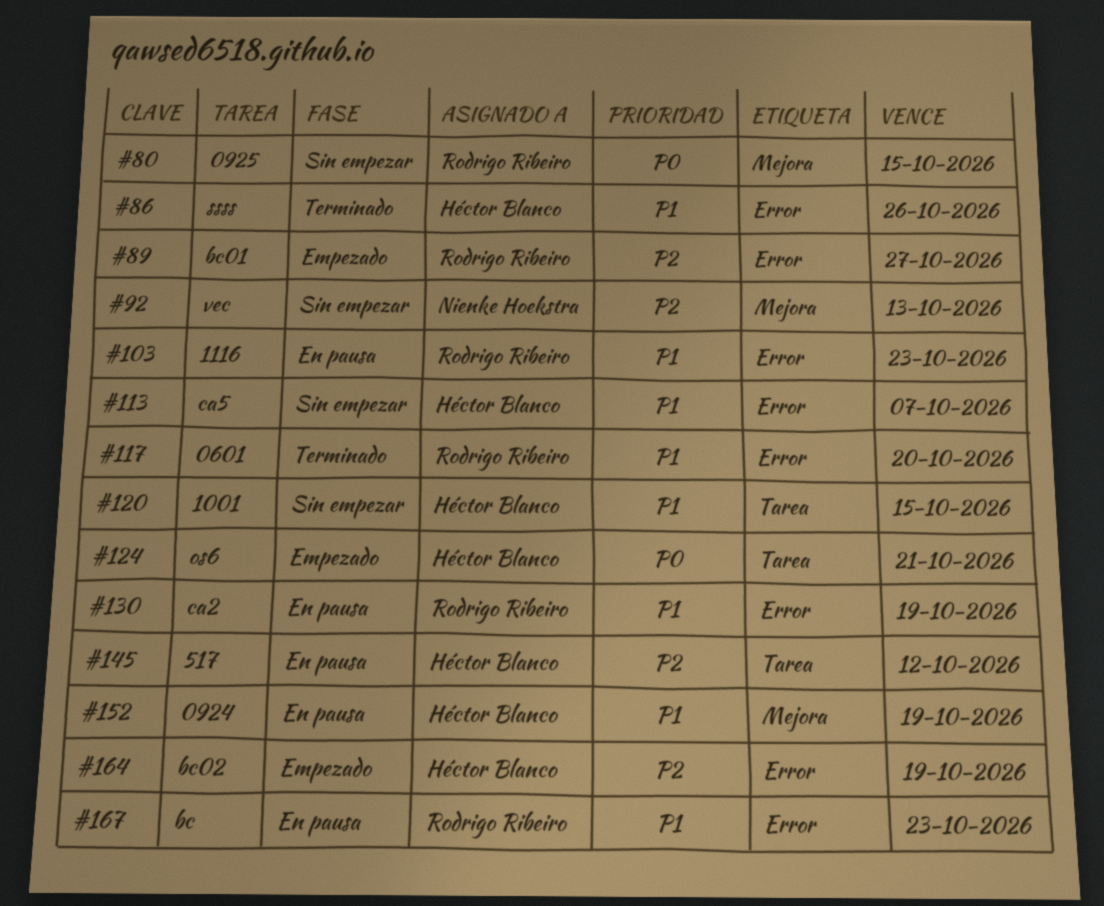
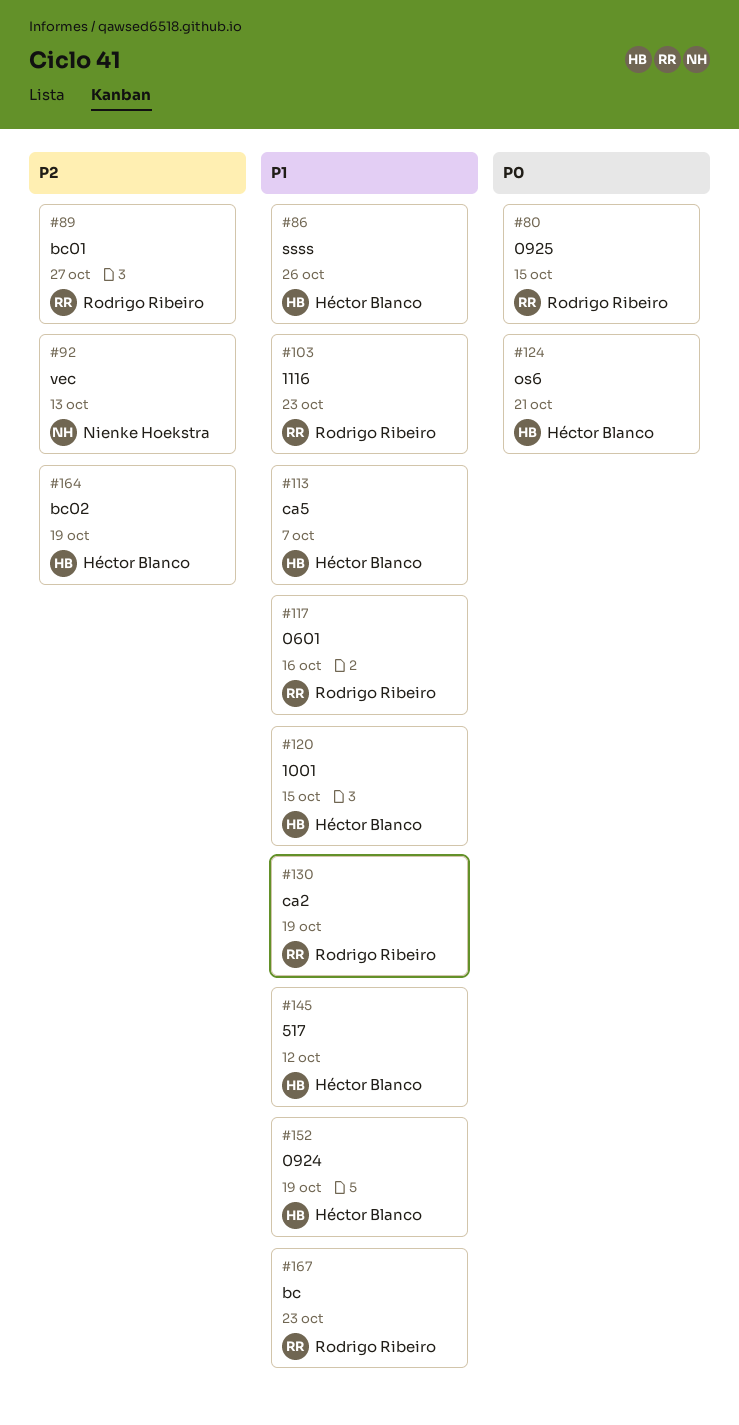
#117, due: Oct 20 -> Oct 16
#145, priority: P2 -> P1

